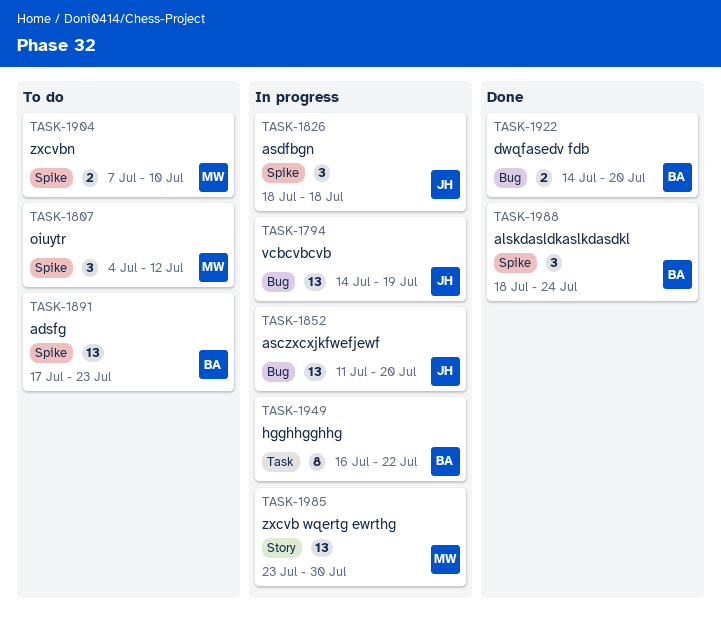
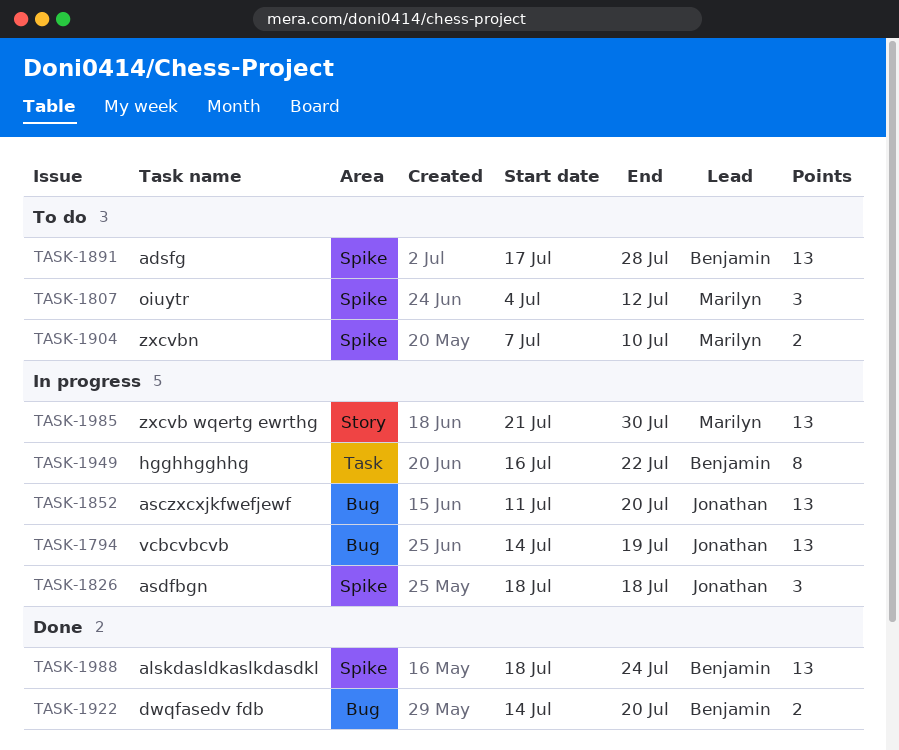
TASK-1891, due: Jul 23 -> Jul 28
TASK-1985, start: Jul 23 -> Jul 21
TASK-1988, estimate: 3 -> 13

